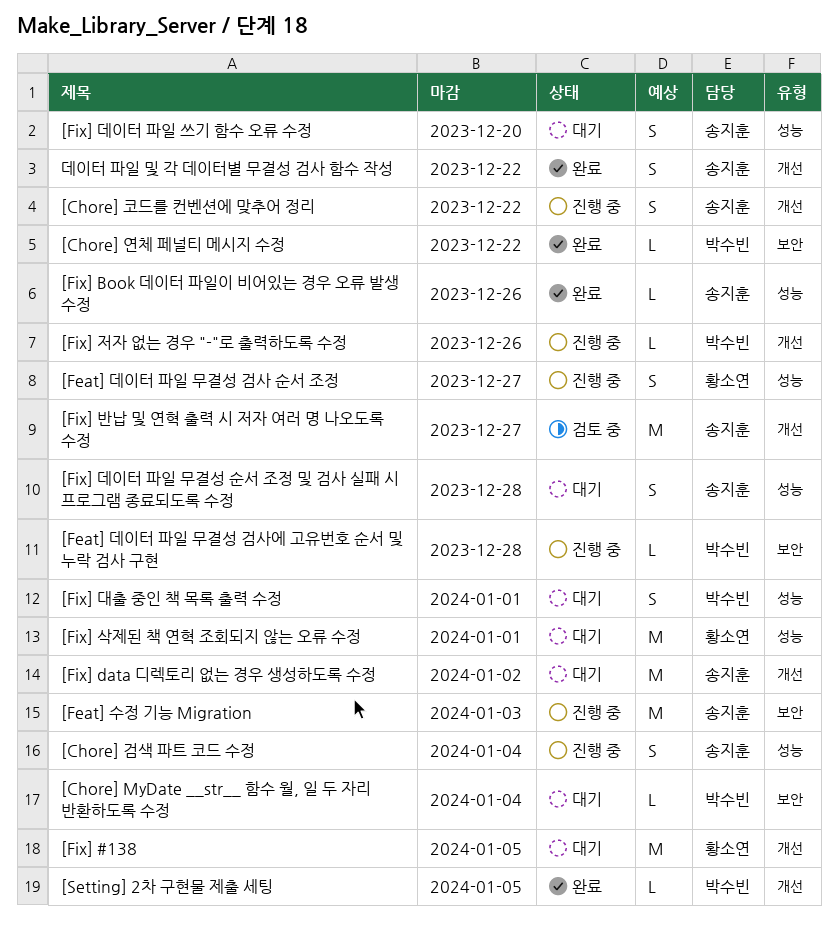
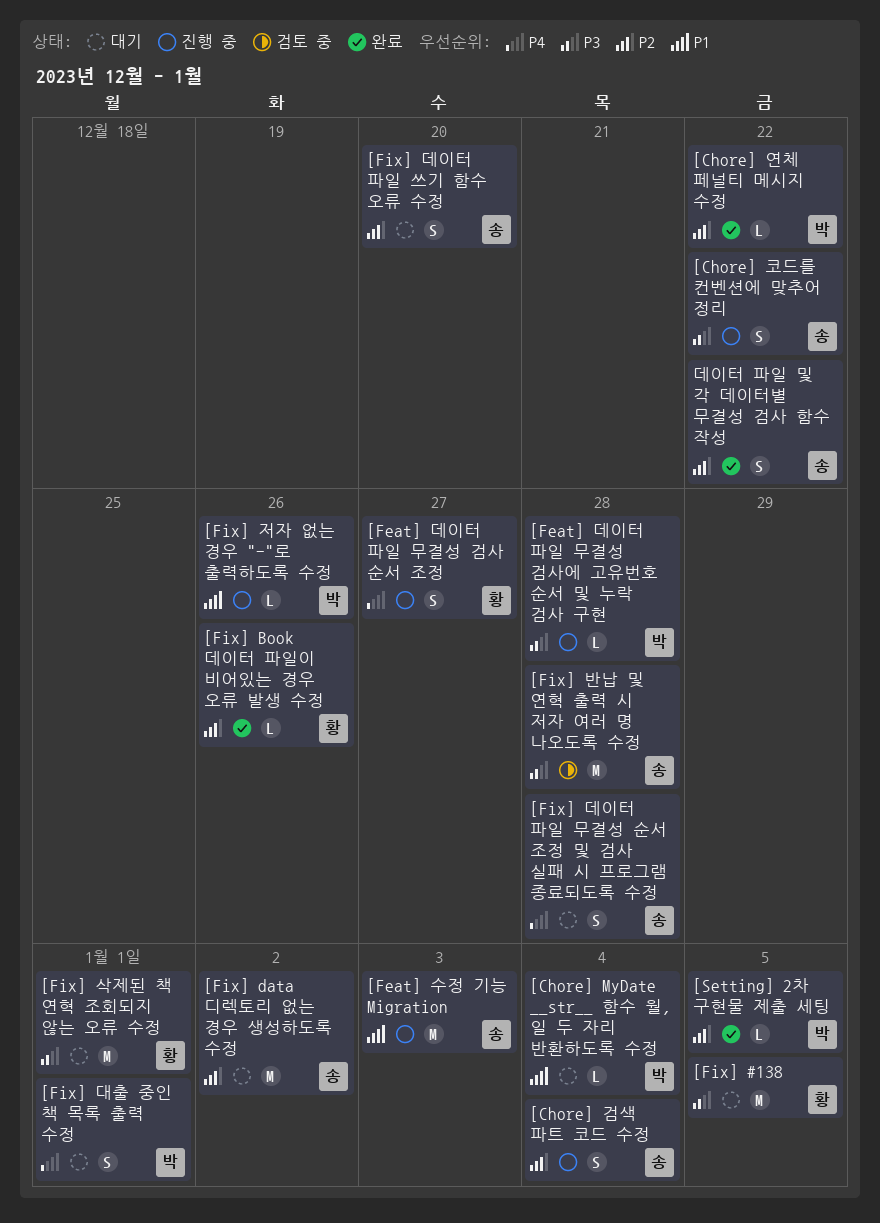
[Fix] Book 데이터 파일이 비어있는 경우 오류 발생 수정, owner: 송지훈 -> 황소연
[Fix] 반납 및 연혁 출력 시 저자 여러 명 나오도록 수정, due: Dec 27 -> Dec 28

